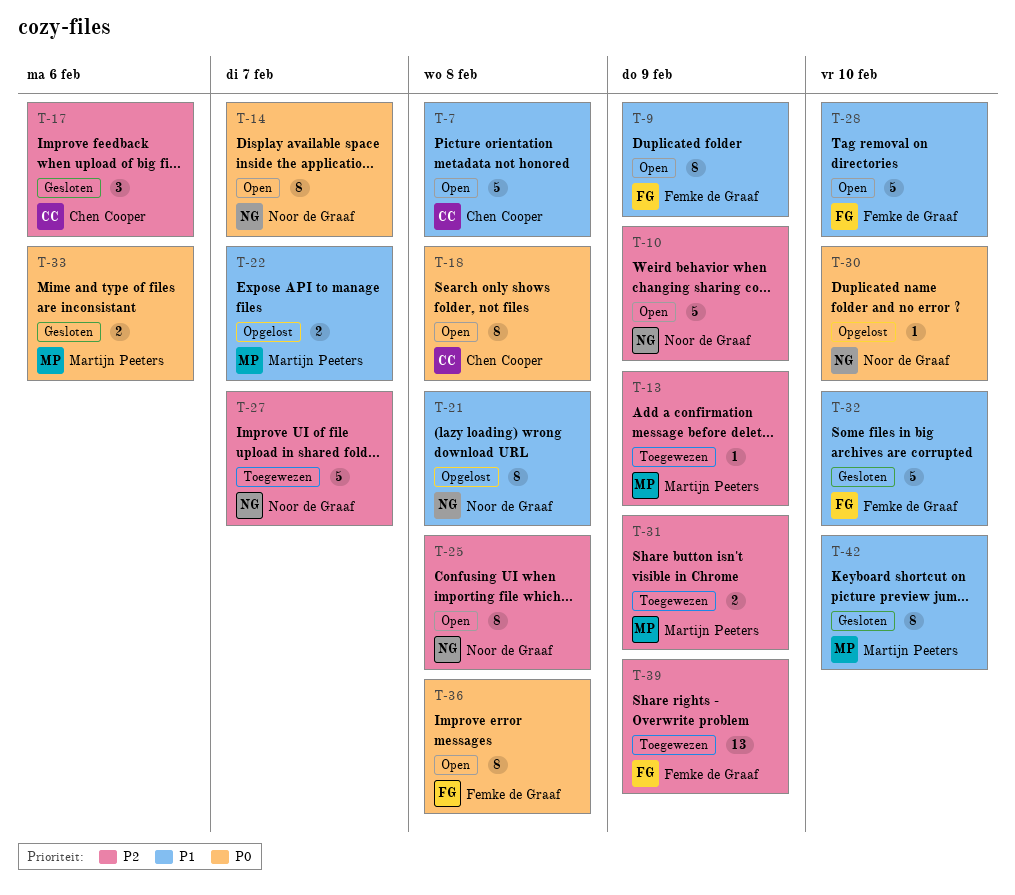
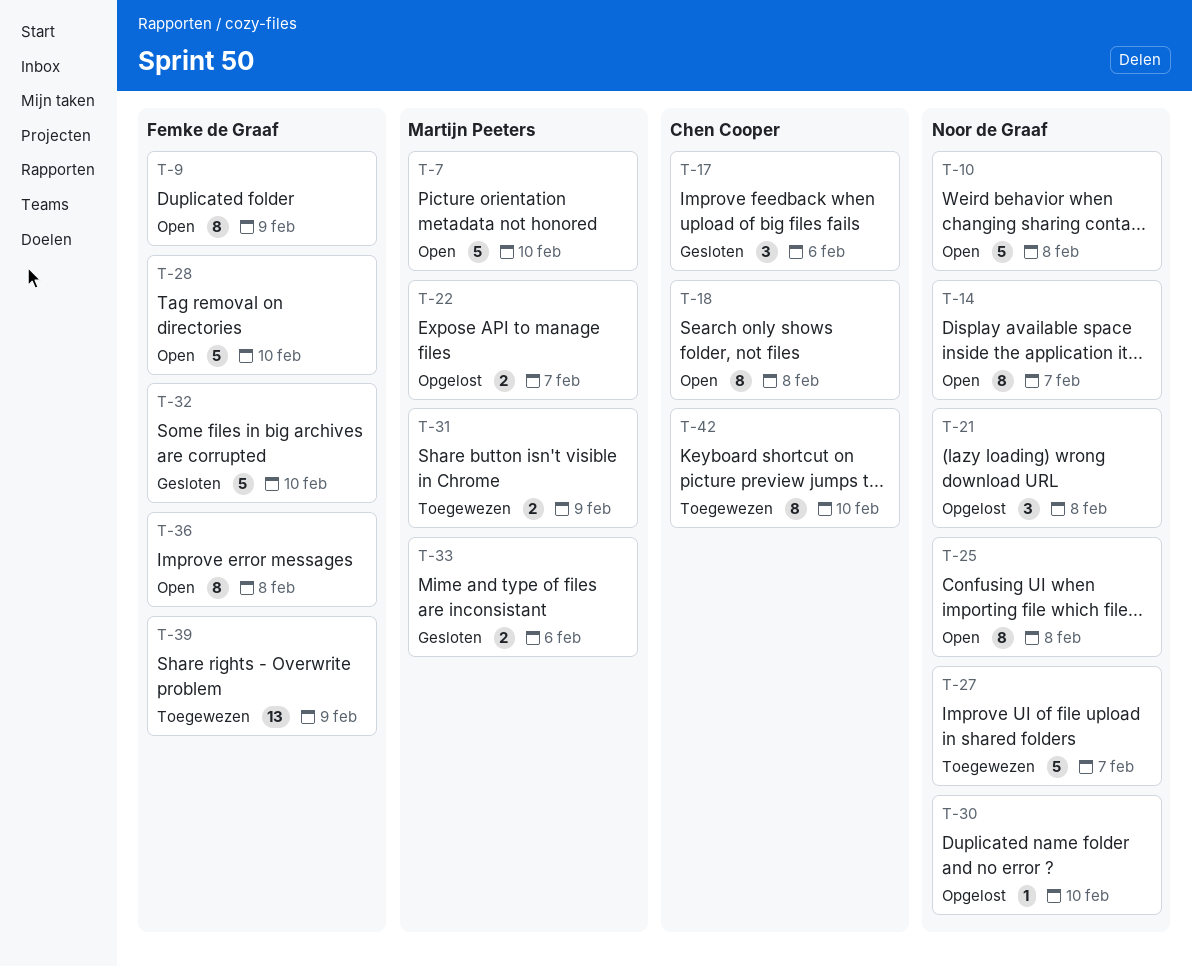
T-7, owner: Chen Cooper -> Martijn Peeters
T-7, due: Feb 8 -> Feb 10
T-10, due: Feb 9 -> Feb 8
T-13: present -> none
T-21, estimate: 8 -> 3
T-42, status: Gesloten -> Toegewezen
T-42, owner: Martijn Peeters -> Chen Cooper

